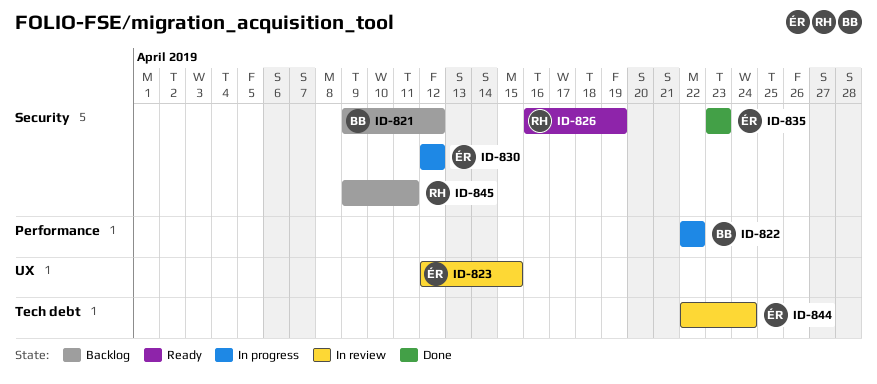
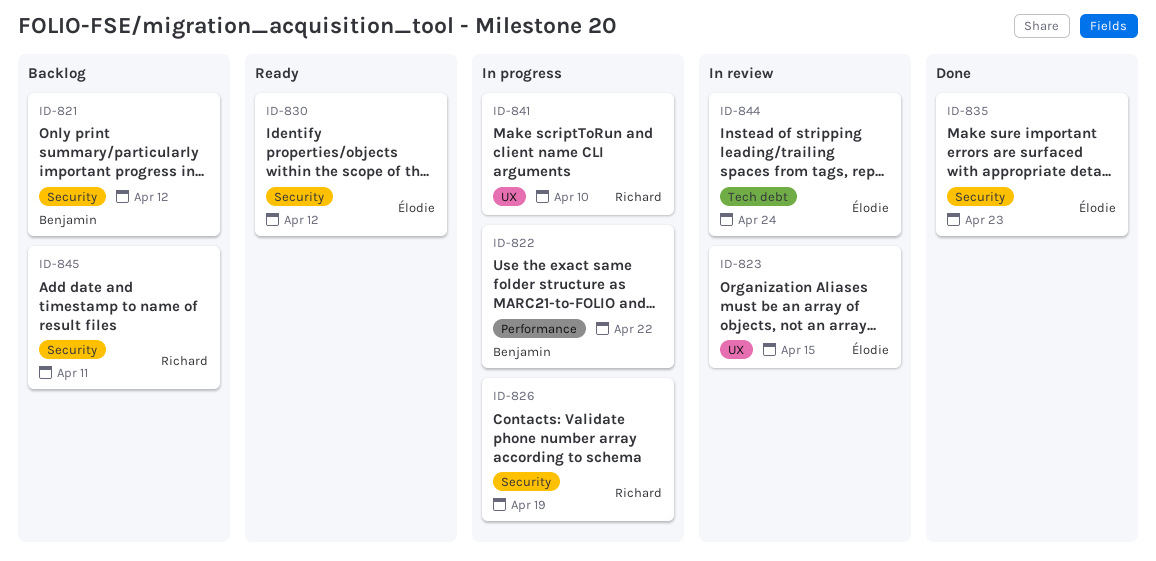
ID-826, status: Ready -> In progress
ID-830, status: In progress -> Ready
ID-841: none -> present

